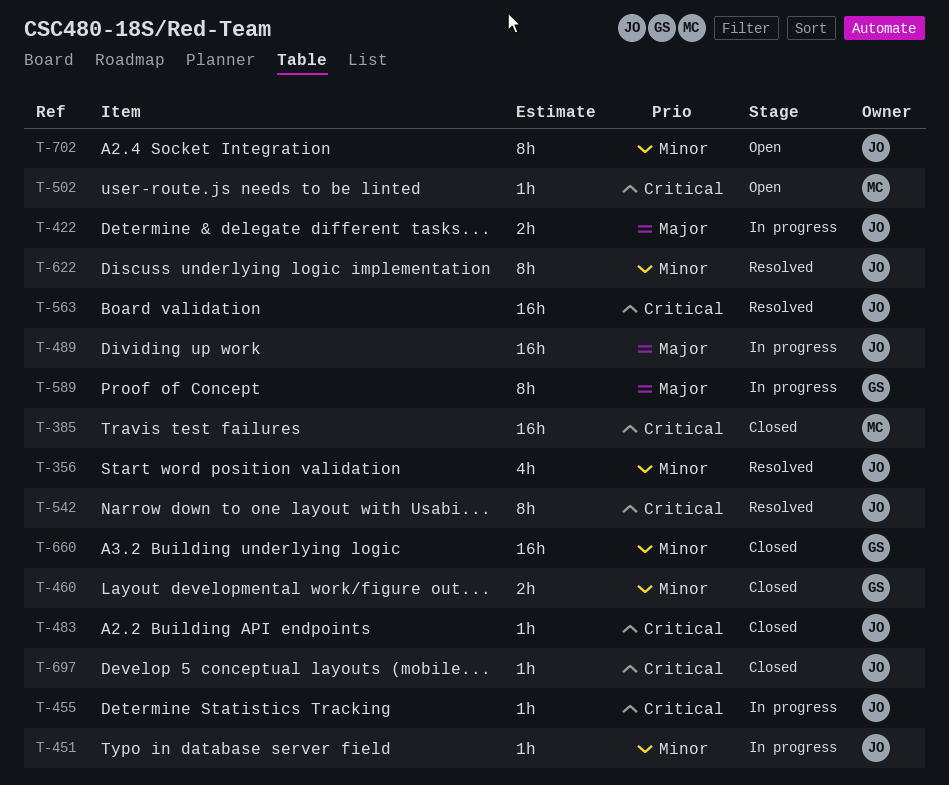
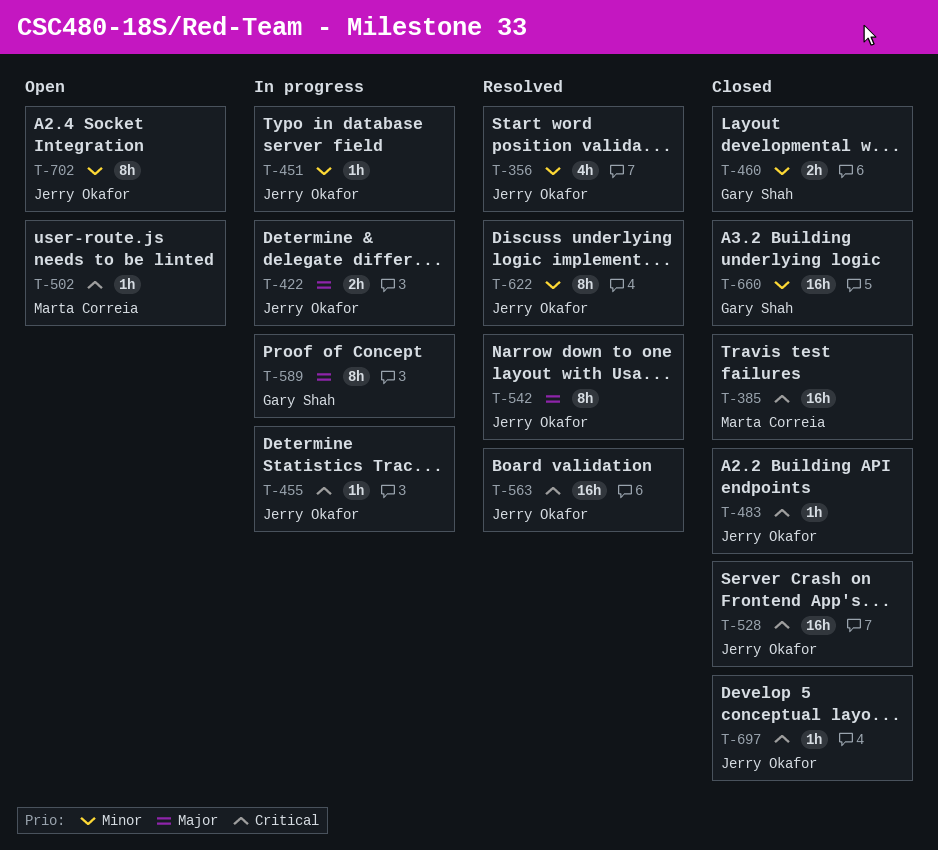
T-489: present -> none
T-528: none -> present
T-542, priority: Critical -> Major

